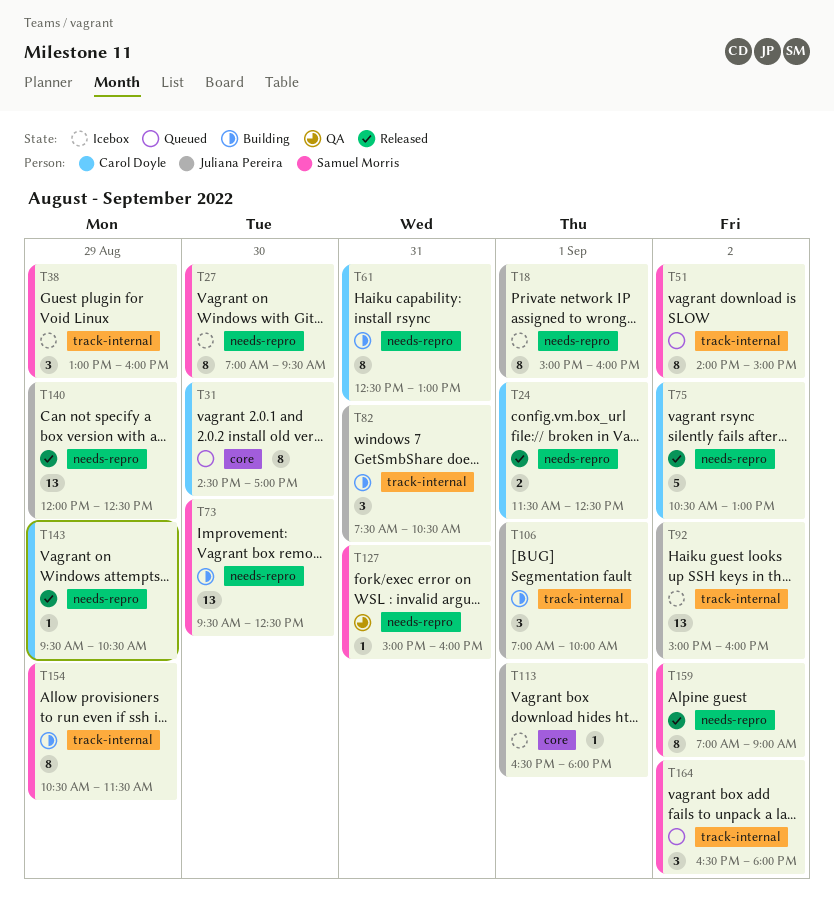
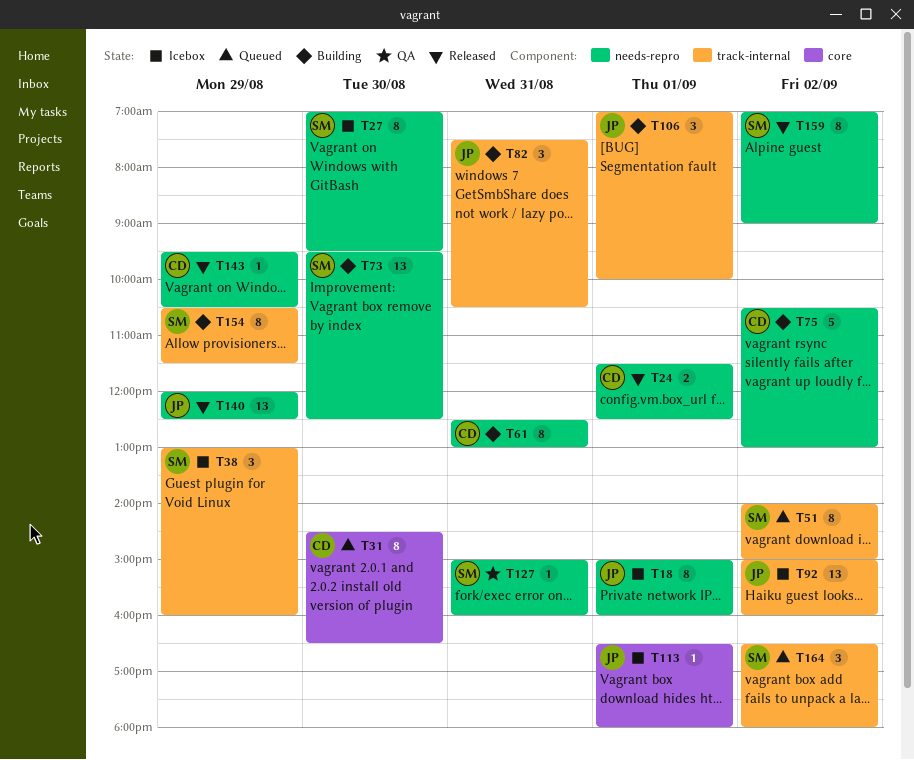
T31, ends: 17:00 -> 16:30
T75, status: Released -> Building

